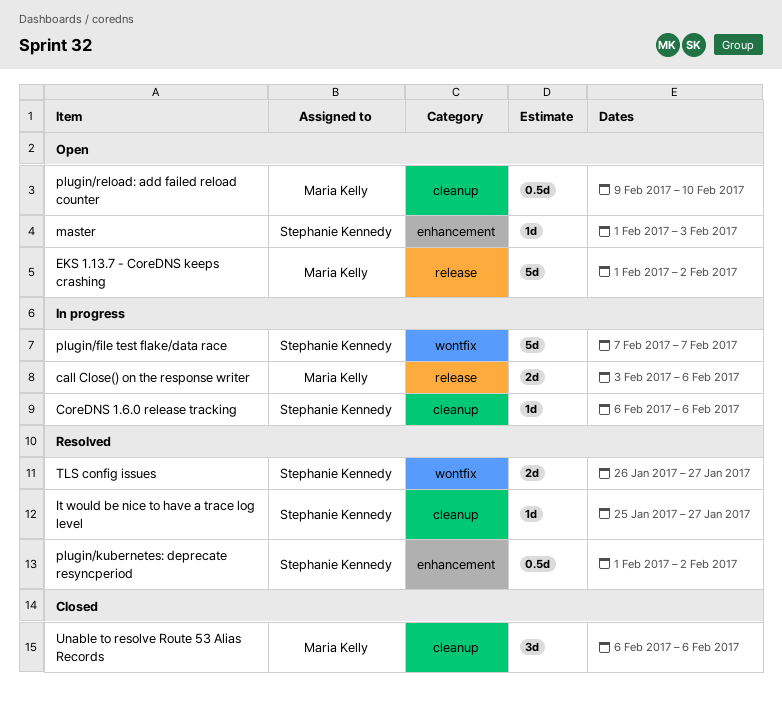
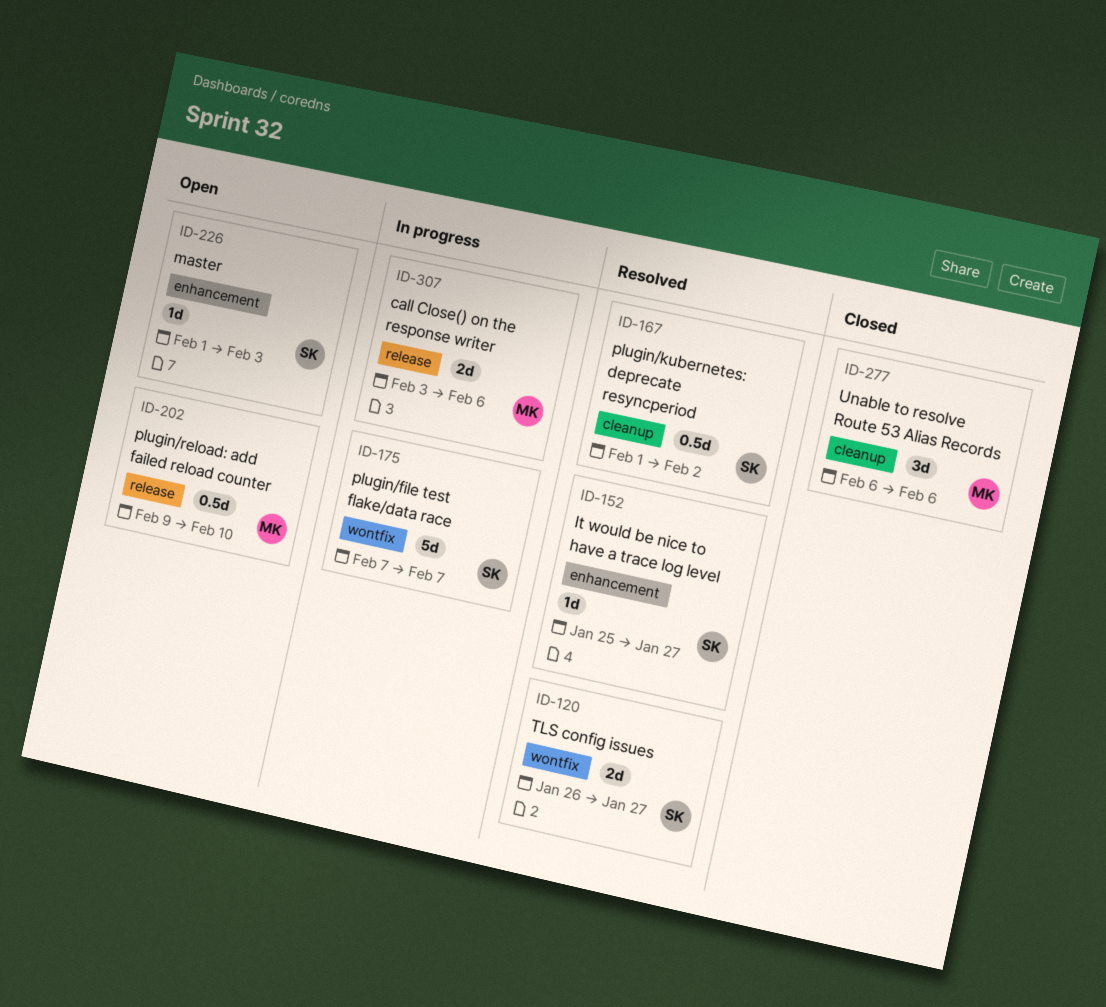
CoreDNS 1.6.0 release tracking: present -> none
EKS 1.13.7 - CoreDNS keeps crashing: present -> none
It would be nice to have a trace log level, label: cleanup -> enhancement
plugin/kubernetes: deprecate resyncperiod, label: enhancement -> cleanup
plugin/reload: add failed reload counter, label: cleanup -> release

